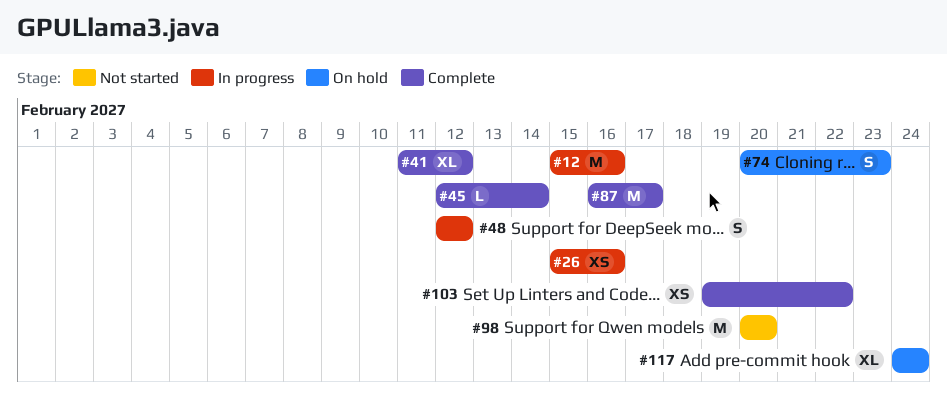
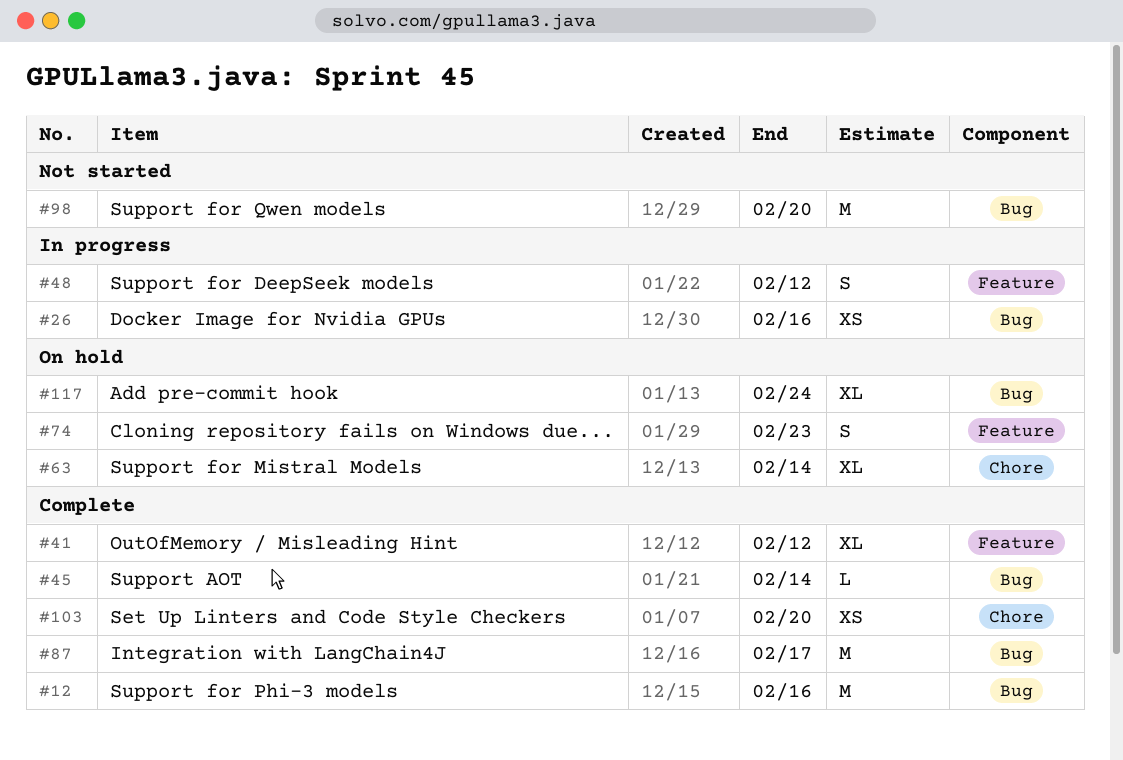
#12, status: In progress -> Complete
#63: none -> present
#103, due: Feb 22 -> Feb 20

